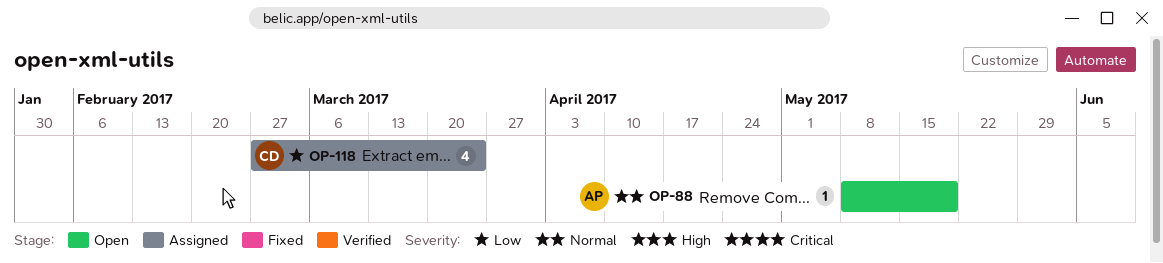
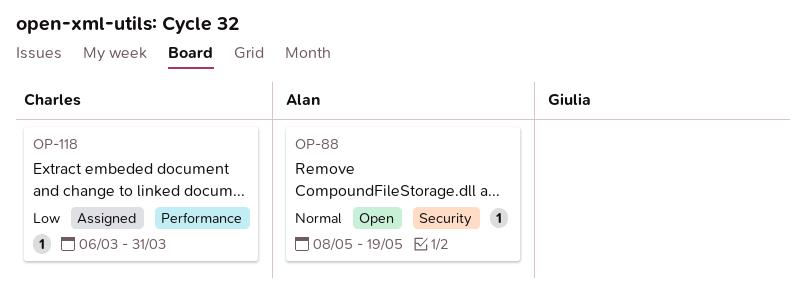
OP-118, estimate: 4 -> 1
OP-118, start: Feb 27 -> Mar 6
OP-118, due: Mar 24 -> Mar 31

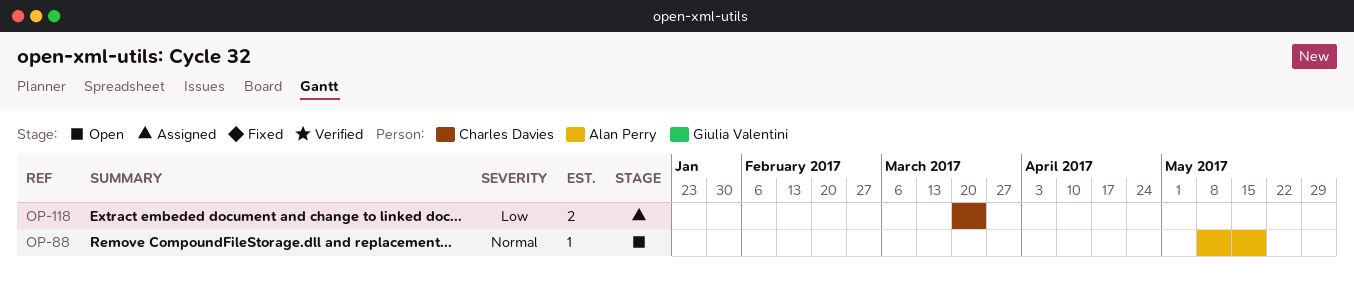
OP-118, estimate: 1 -> 2
OP-118, start: Mar 6 -> Mar 20
OP-118, due: Mar 31 -> Mar 24

